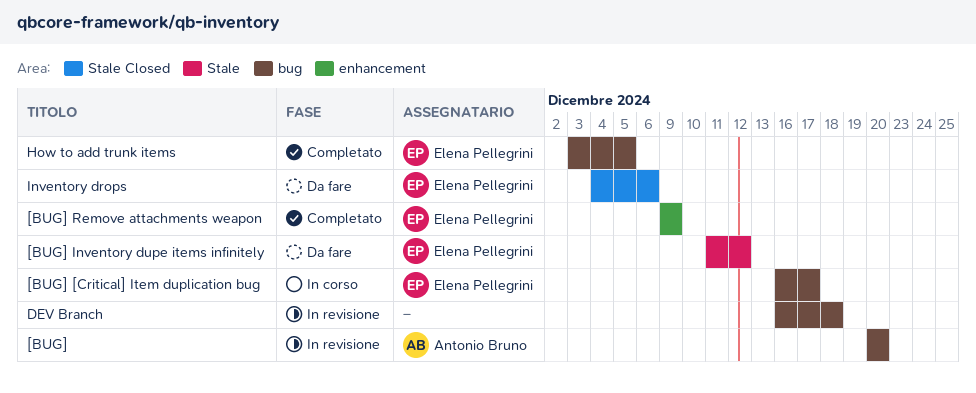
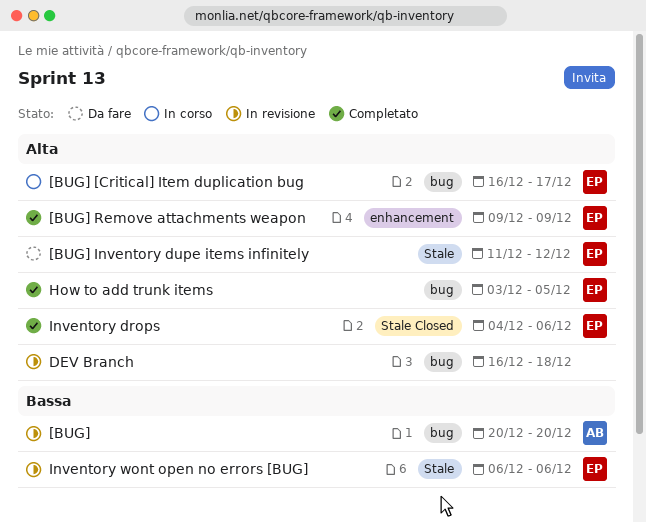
Inventory drops, status: Da fare -> Completato
Inventory wont open no errors [BUG]: none -> present

